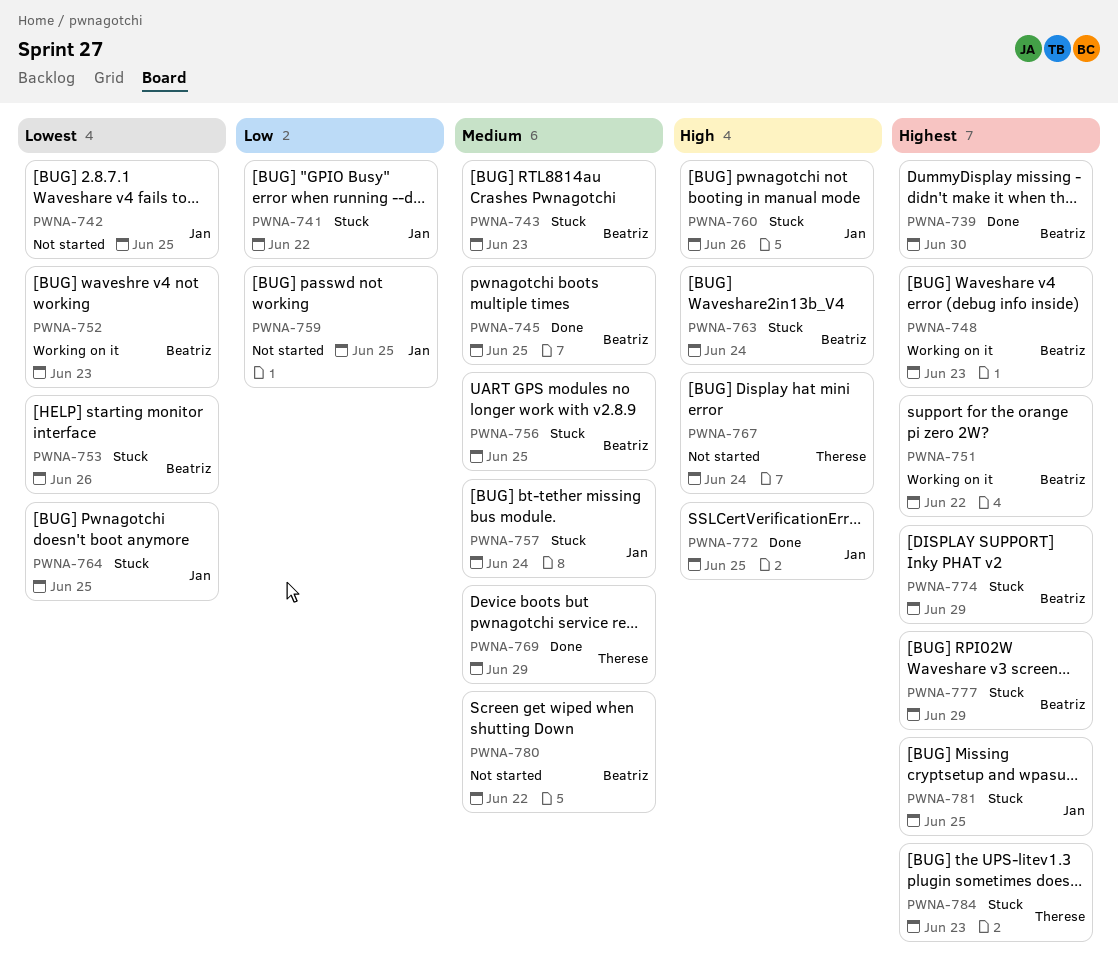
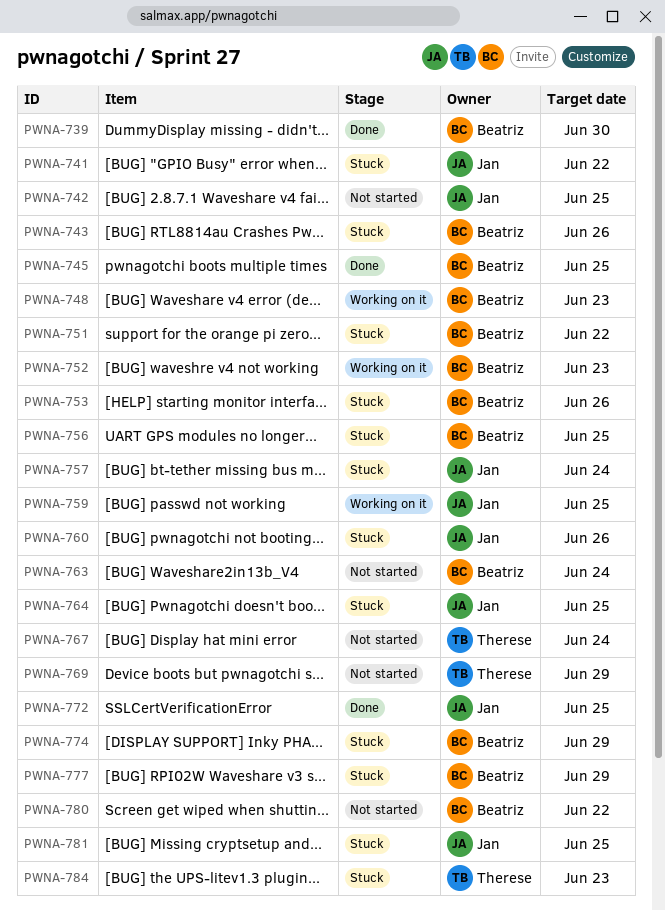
PWNA-743, due: Jun 23 -> Jun 26
PWNA-751, status: Working on it -> Stuck
PWNA-759, status: Not started -> Working on it
PWNA-763, status: Stuck -> Not started
PWNA-769, status: Done -> Not started

